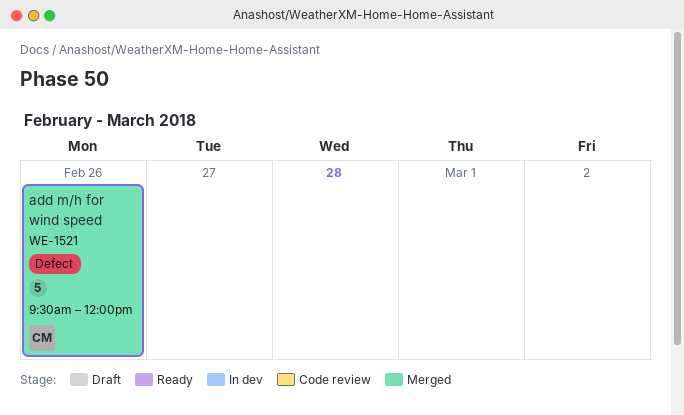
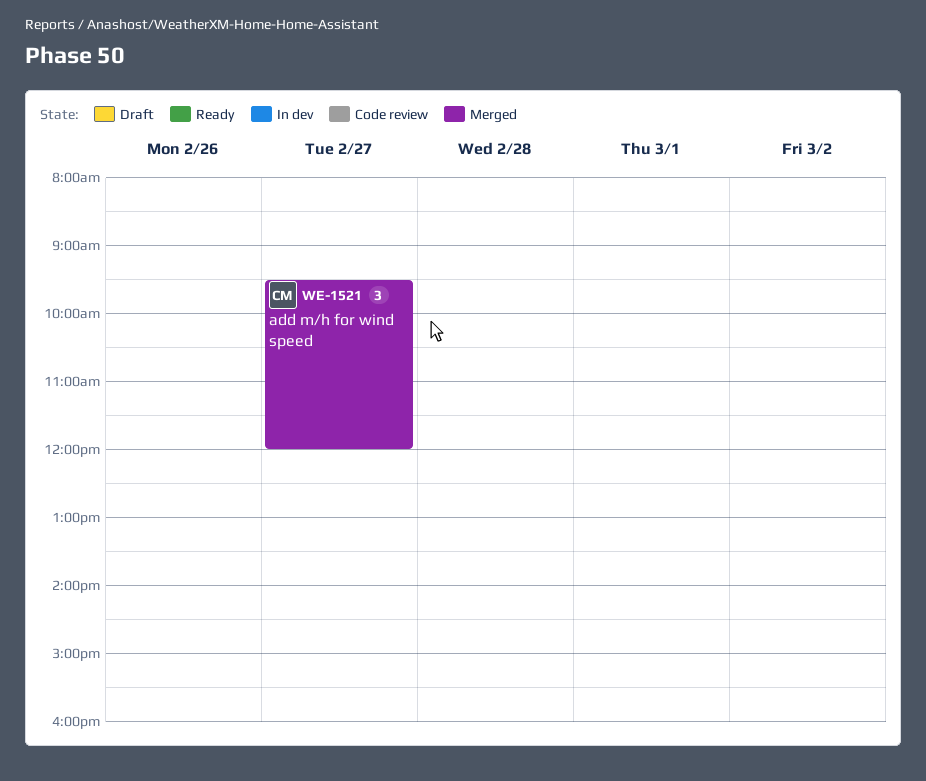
WE-1521, estimate: 5 -> 3
WE-1521, day: Feb 26 -> Feb 27

